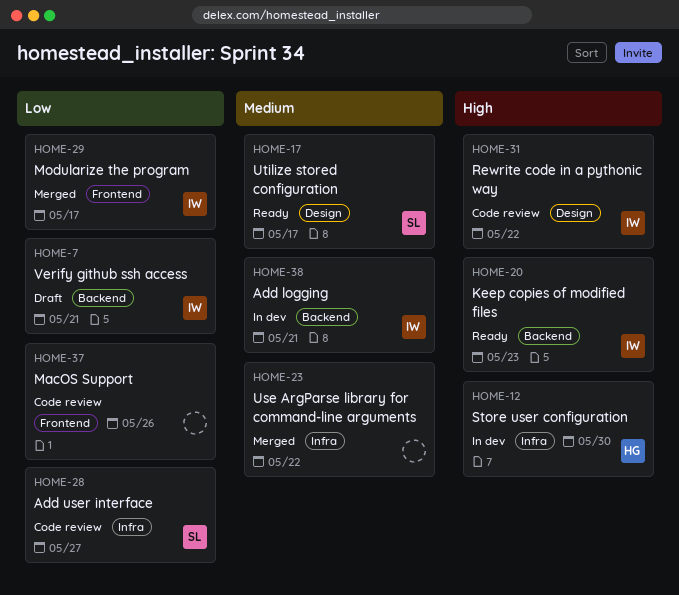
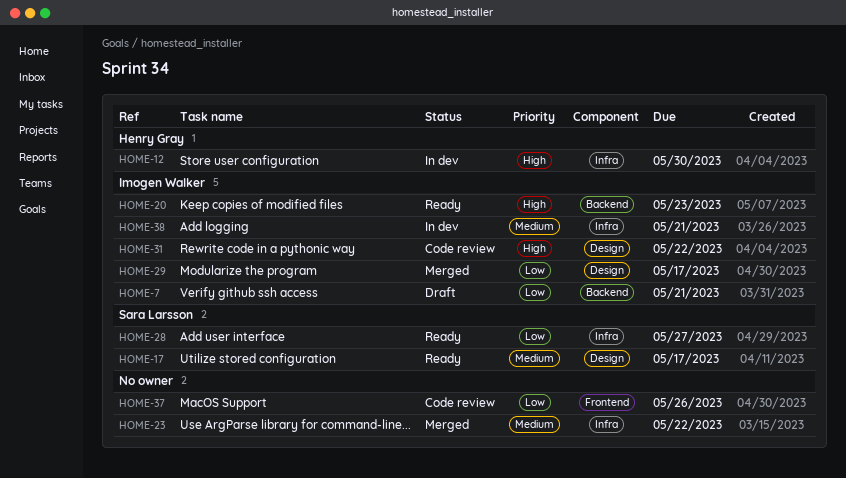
HOME-28, status: Code review -> Ready
HOME-29, label: Frontend -> Design
HOME-38, label: Backend -> Infra

